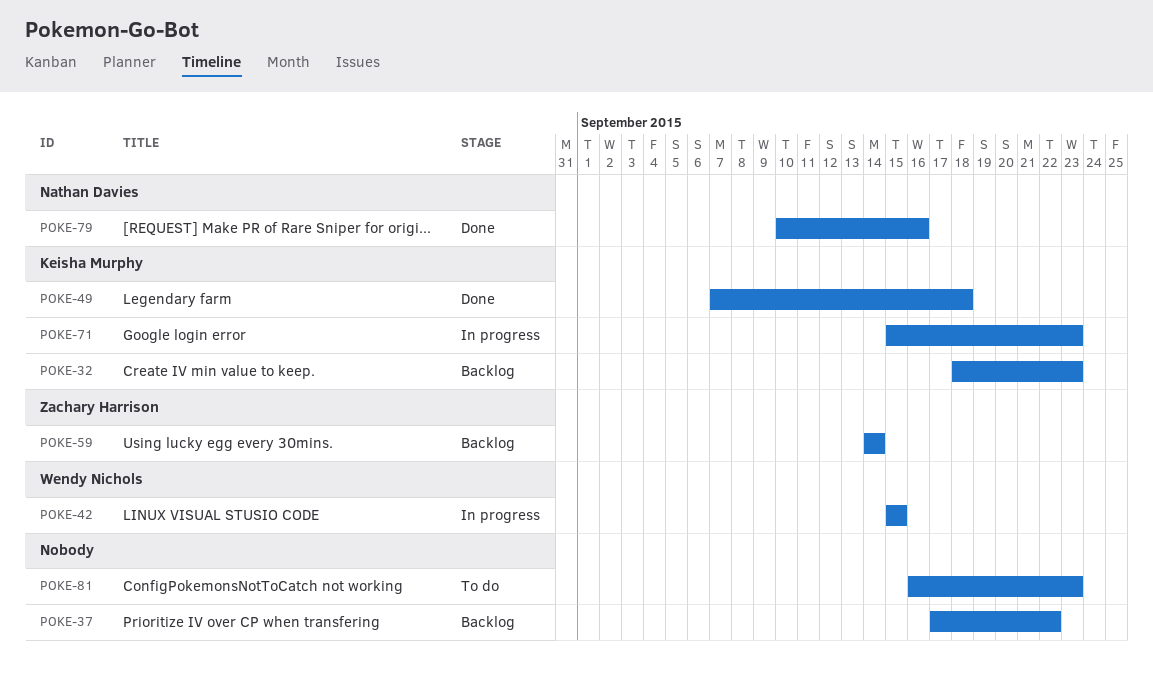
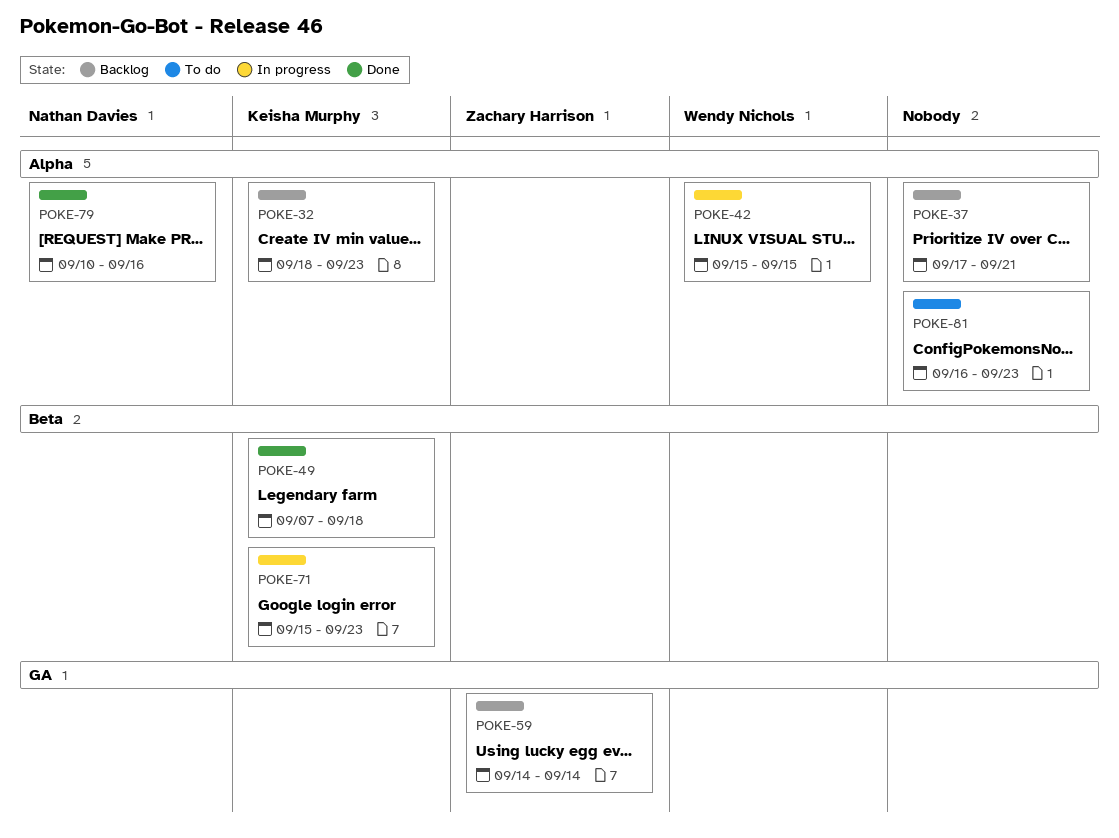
POKE-37, due: Sep 22 -> Sep 21

